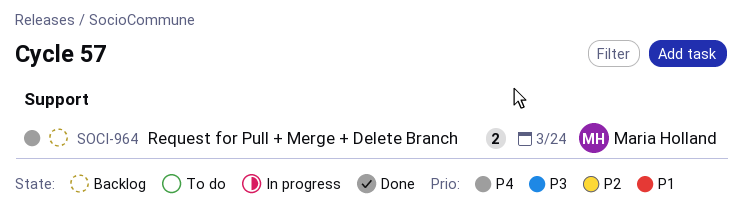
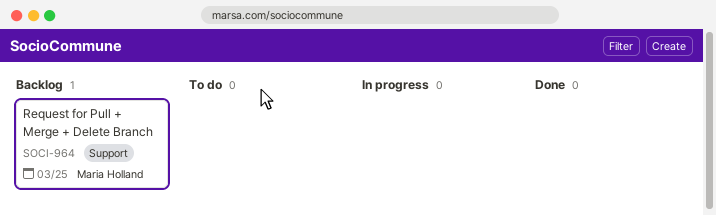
SOCI-964, due: Mar 24 -> Mar 25

